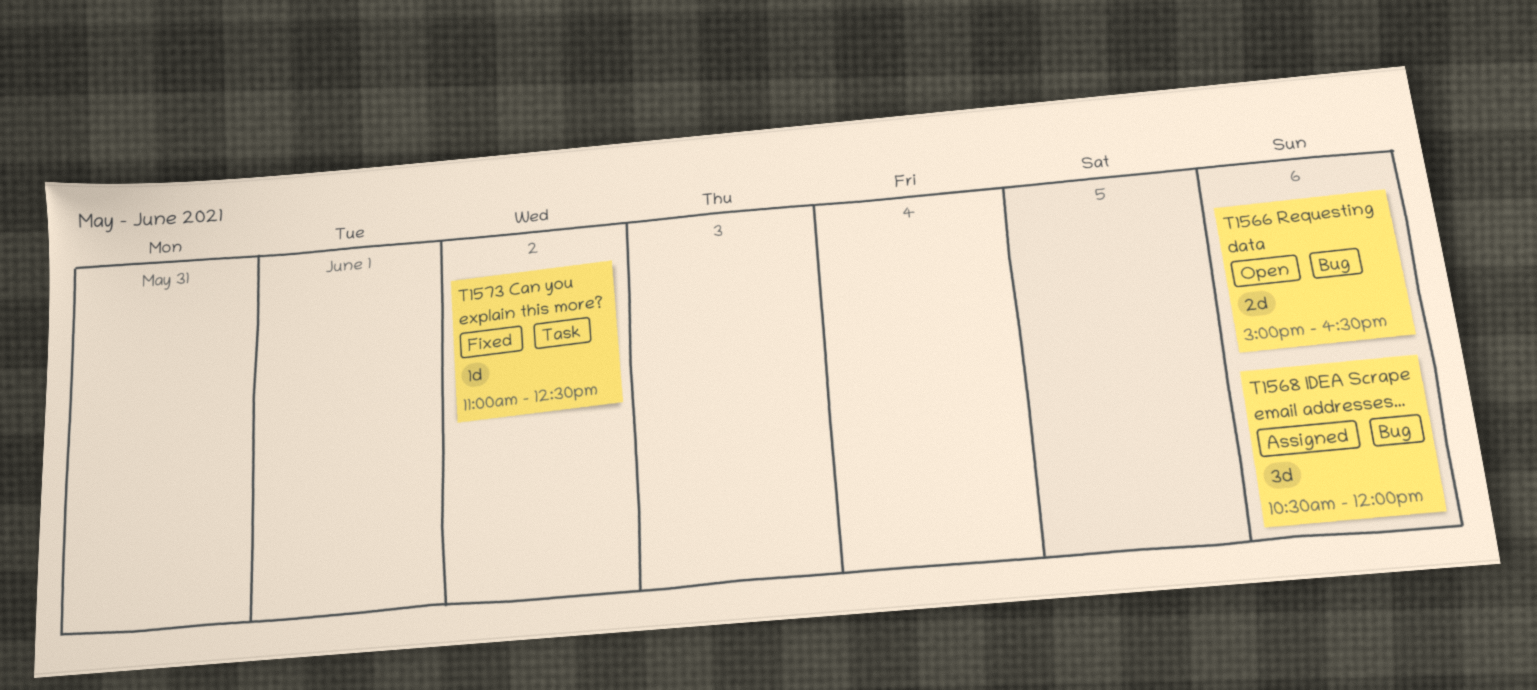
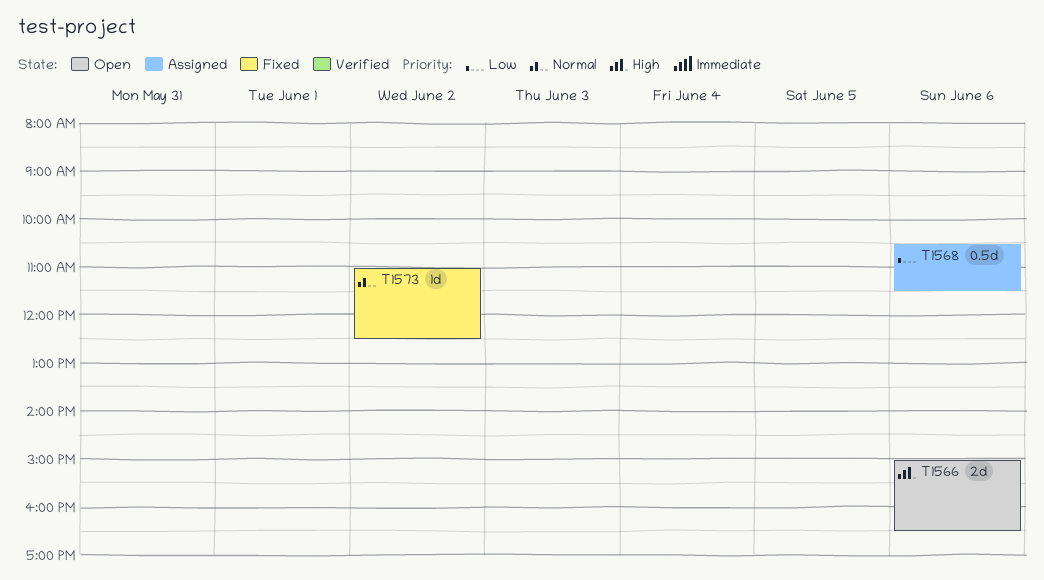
T1568, estimate: 3d -> 0.5d
T1568, ends: 12:00 -> 11:30

